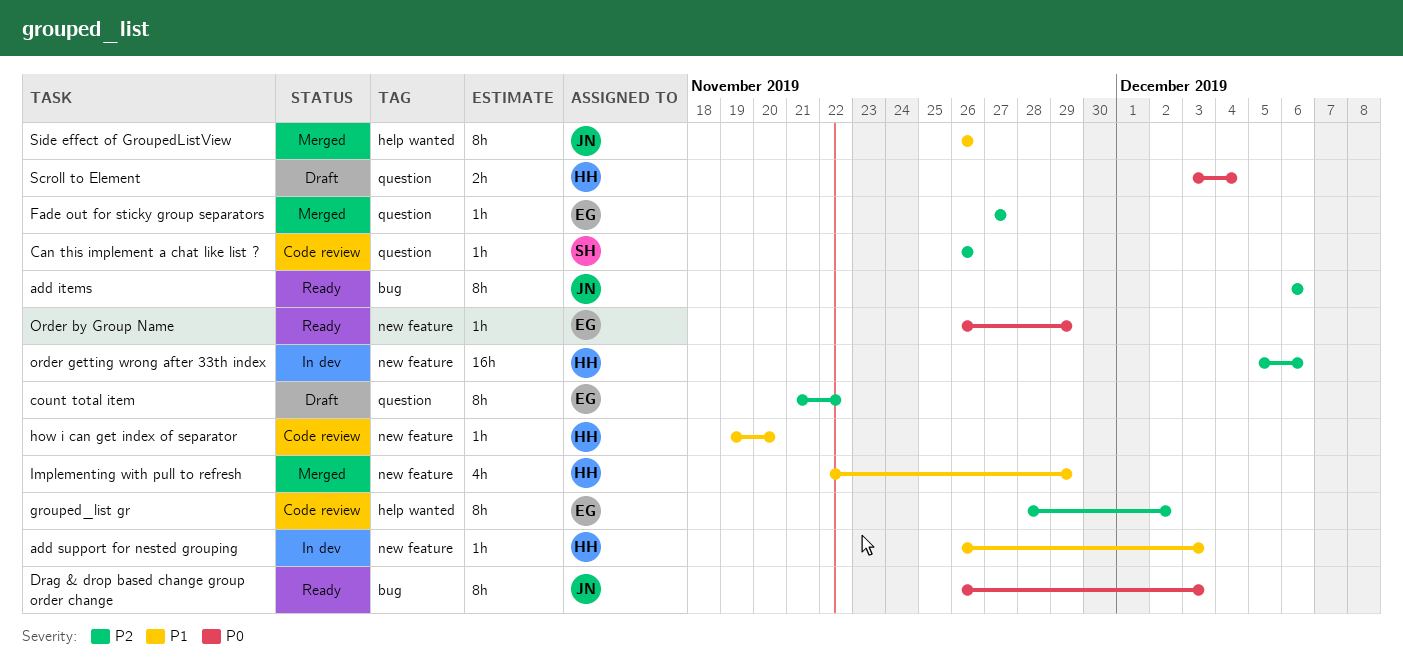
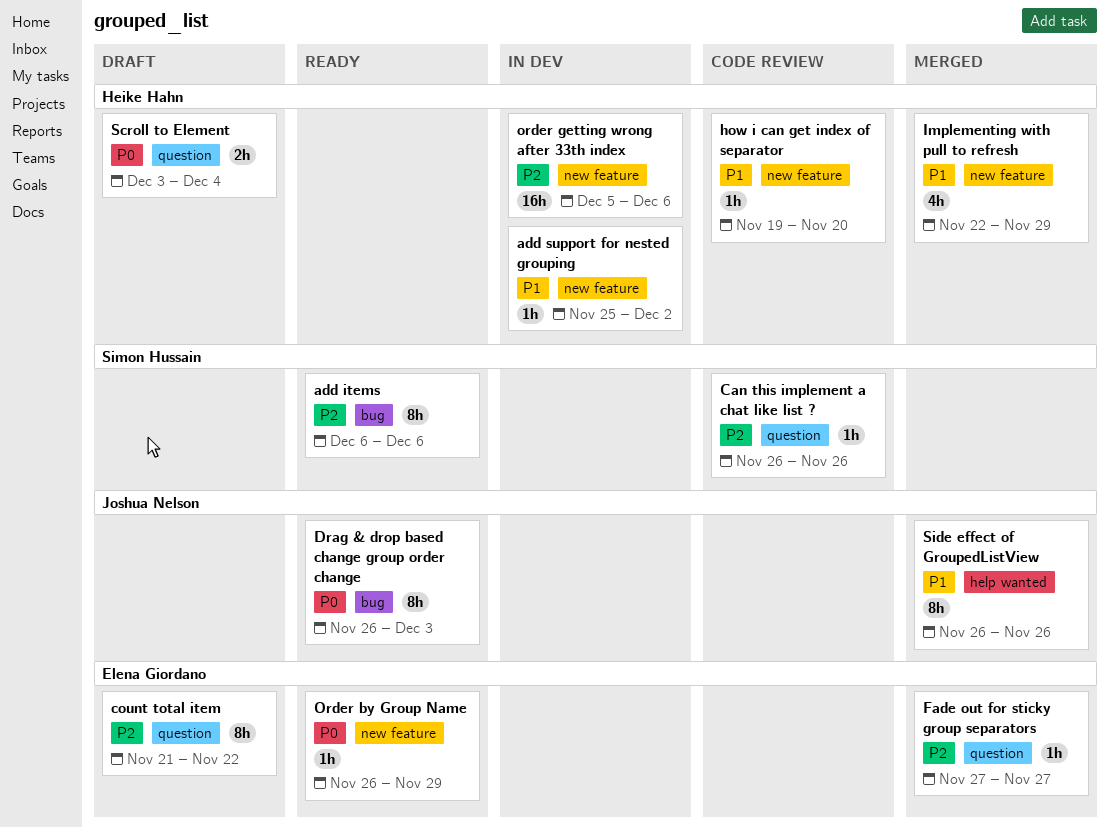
add items, owner: Joshua Nelson -> Simon Hussain
add support for nested grouping, start: Nov 26 -> Nov 25
add support for nested grouping, due: Dec 3 -> Dec 2
grouped_list gr: present -> none

